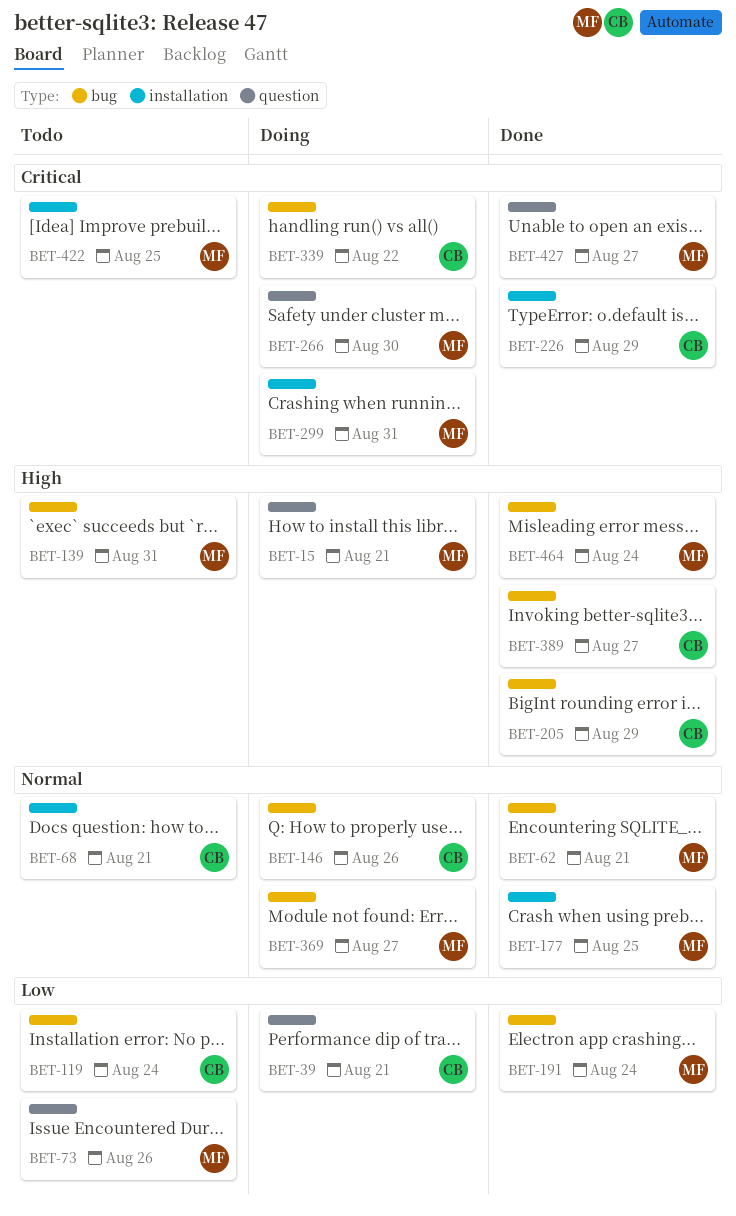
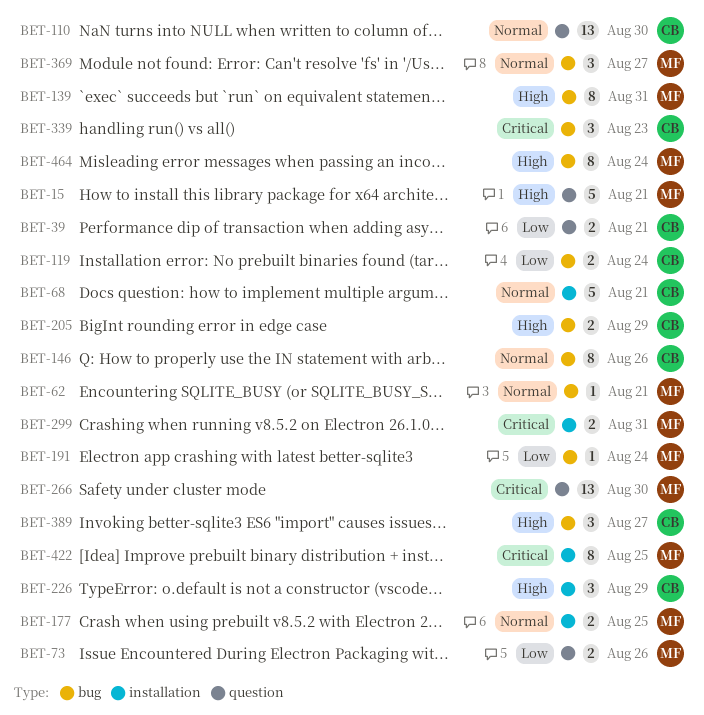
BET-110: none -> present
BET-226, priority: Critical -> High
BET-339, due: Aug 22 -> Aug 23
BET-427: present -> none

